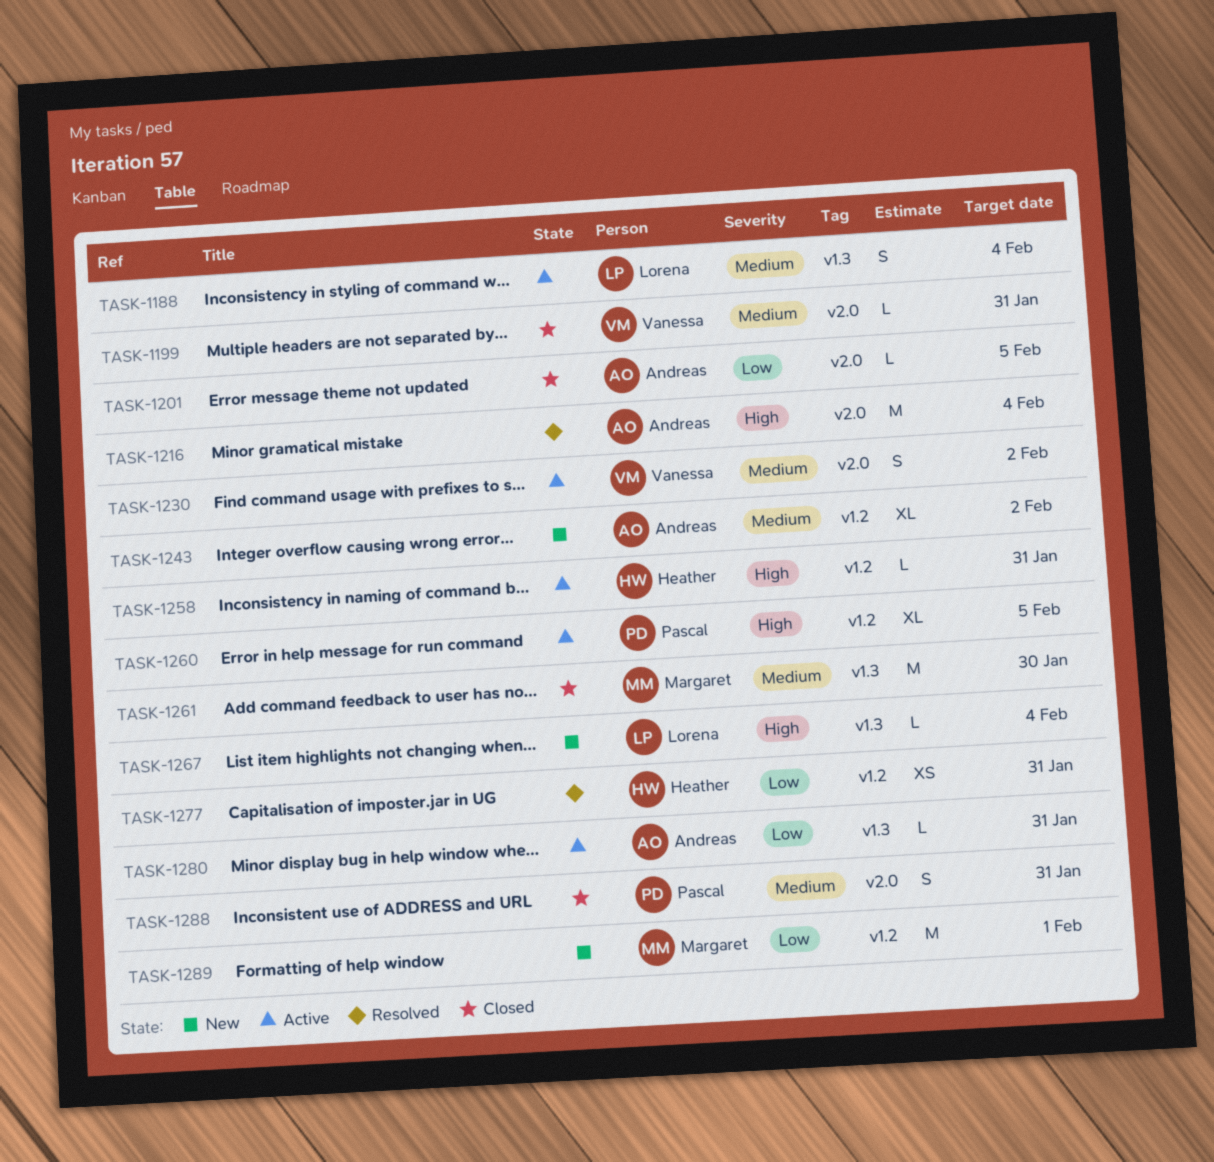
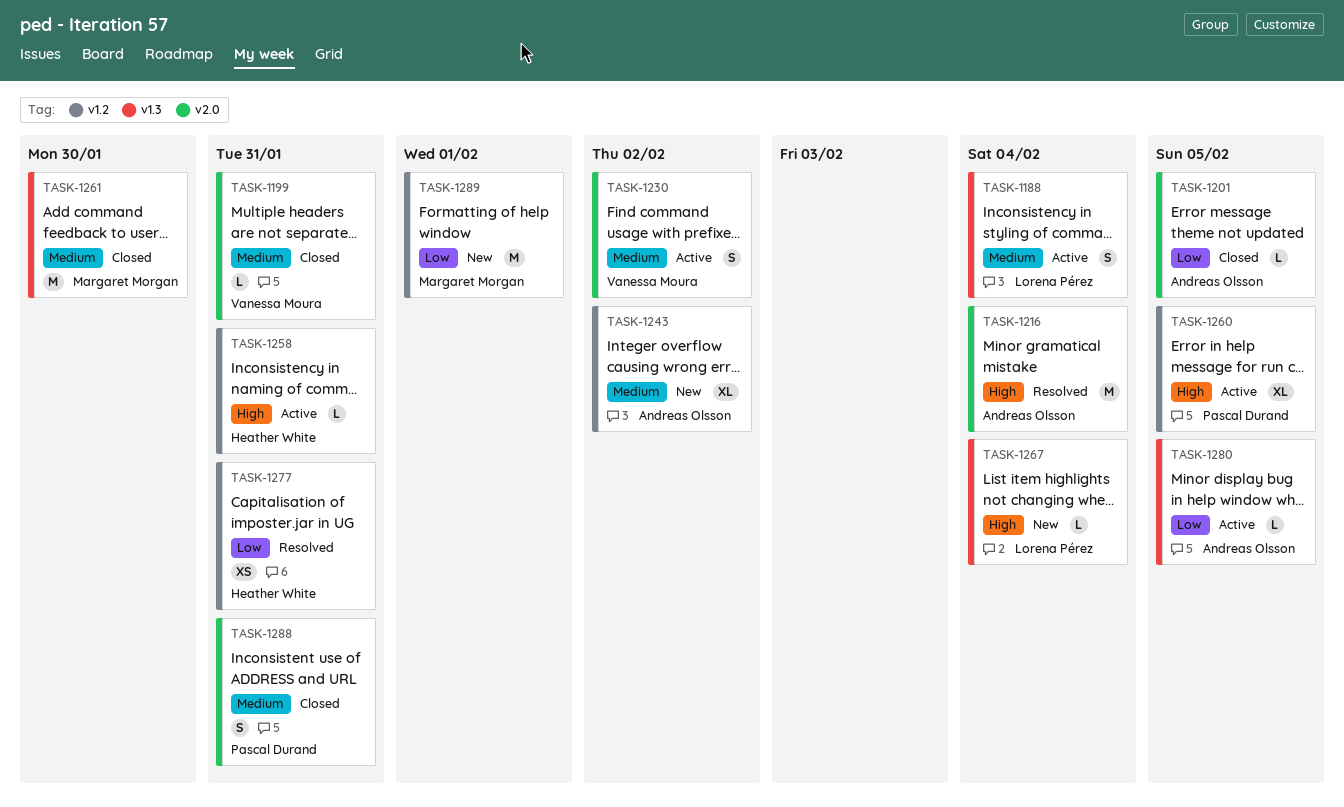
TASK-1280, due: Jan 31 -> Feb 5

